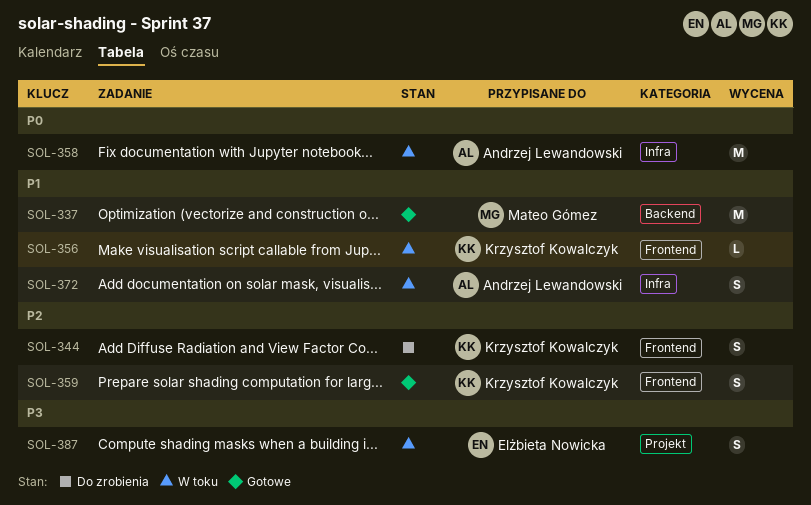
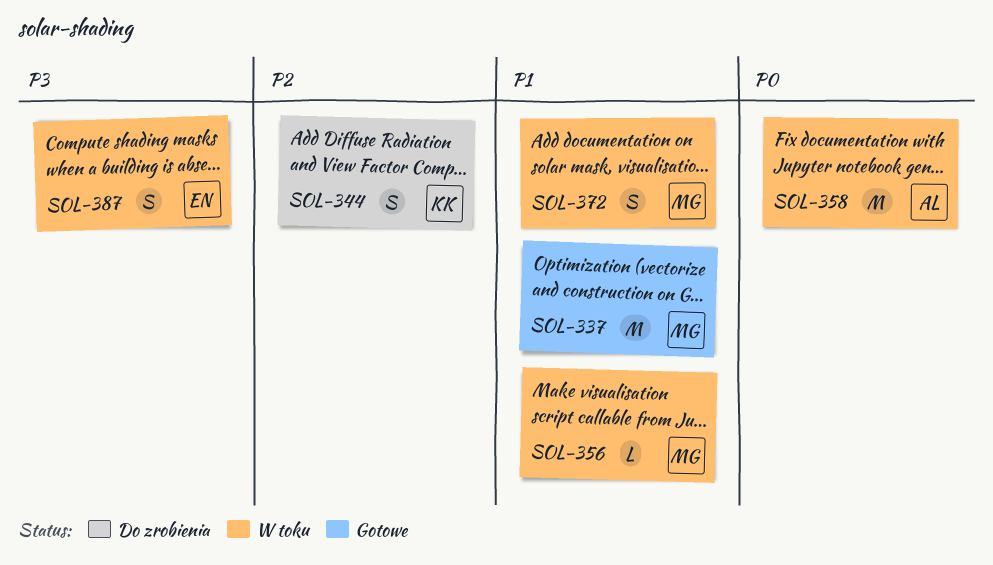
SOL-356, owner: Krzysztof Kowalczyk -> Mateo Gómez
SOL-359: present -> none
SOL-372, owner: Andrzej Lewandowski -> Mateo Gómez

